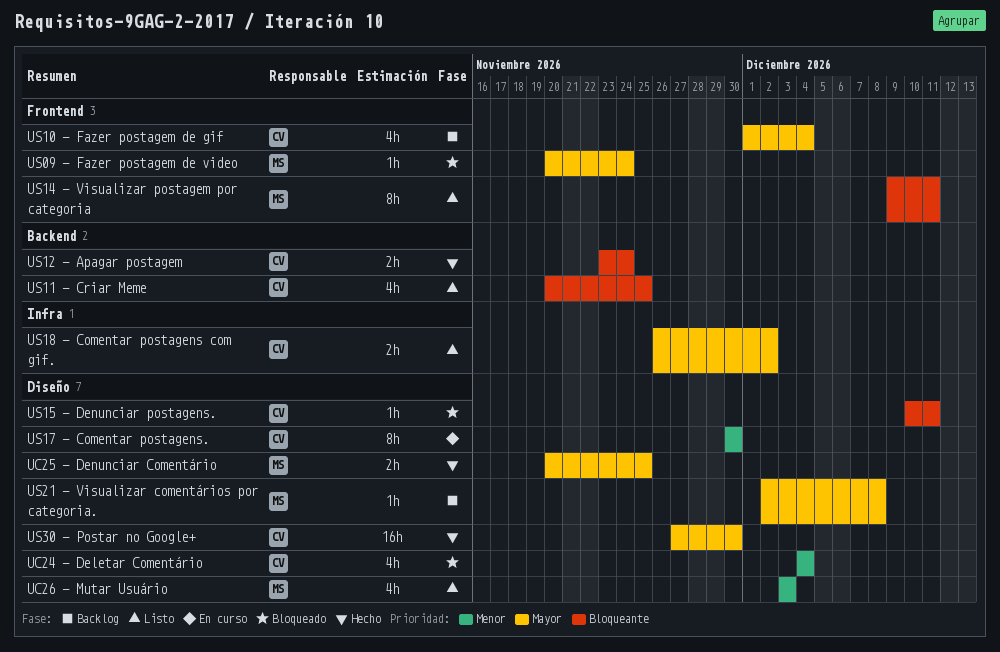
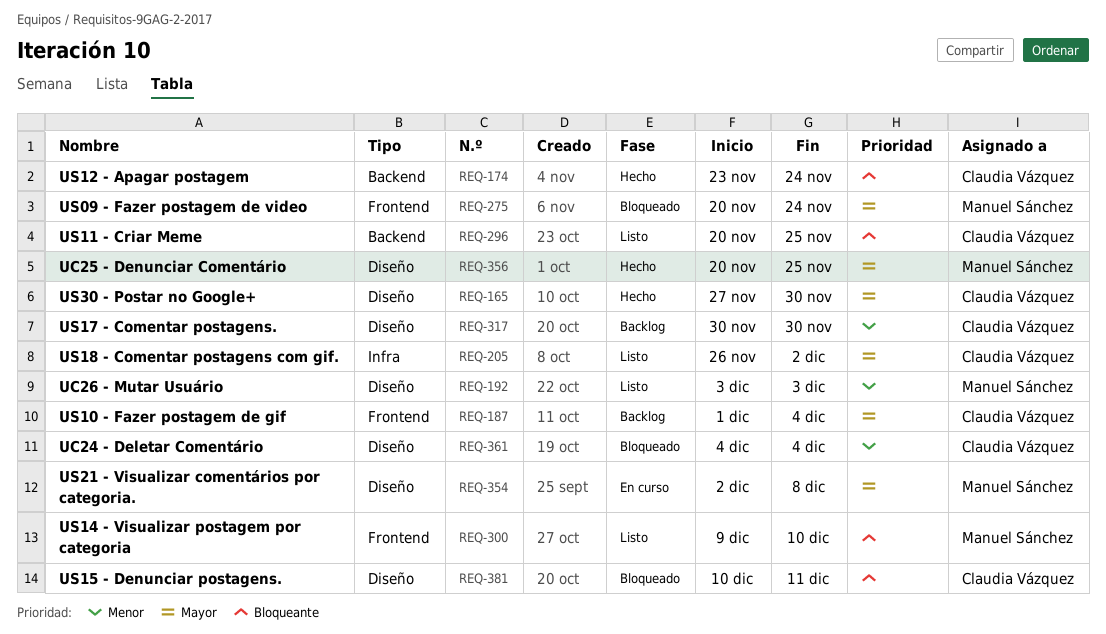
US14 - Visualizar postagem por categoria, due: Dec 11 -> Dec 10
US17 - Comentar postagens., status: En curso -> Backlog
US21 - Visualizar comentários por categoria., status: Backlog -> En curso

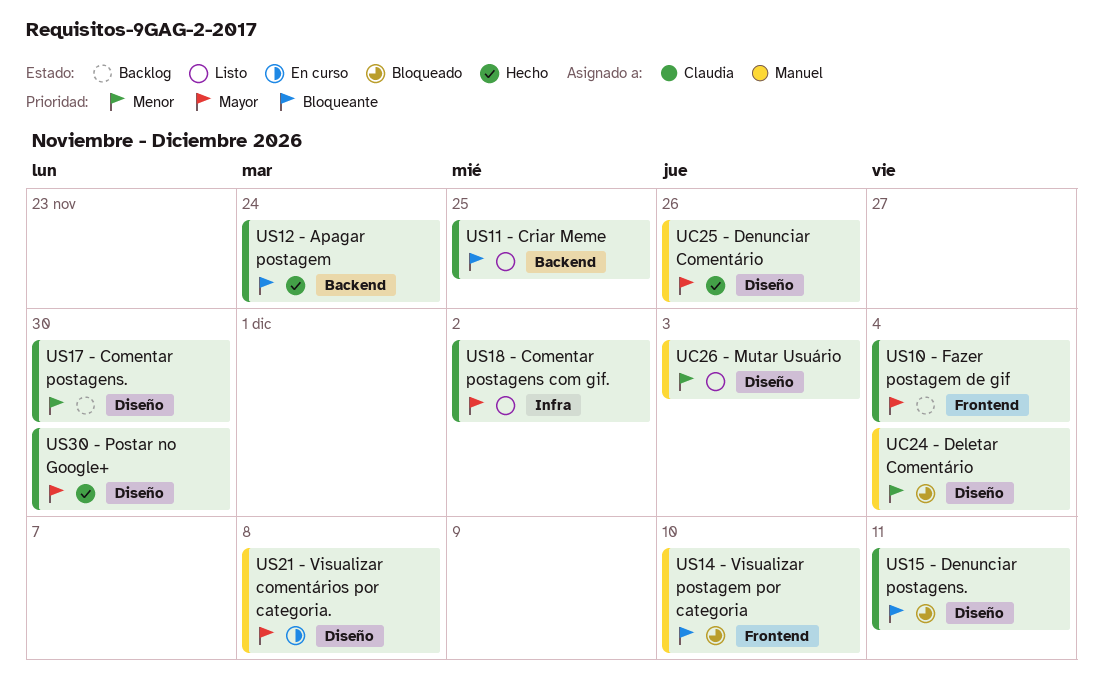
UC24 - Deletar Comentário, owner: Claudia Vázquez -> Manuel Sánchez
UC25 - Denunciar Comentário, due: Nov 25 -> Nov 26
US09 - Fazer postagem de video: present -> none
US14 - Visualizar postagem por categoria, status: Listo -> Bloqueado

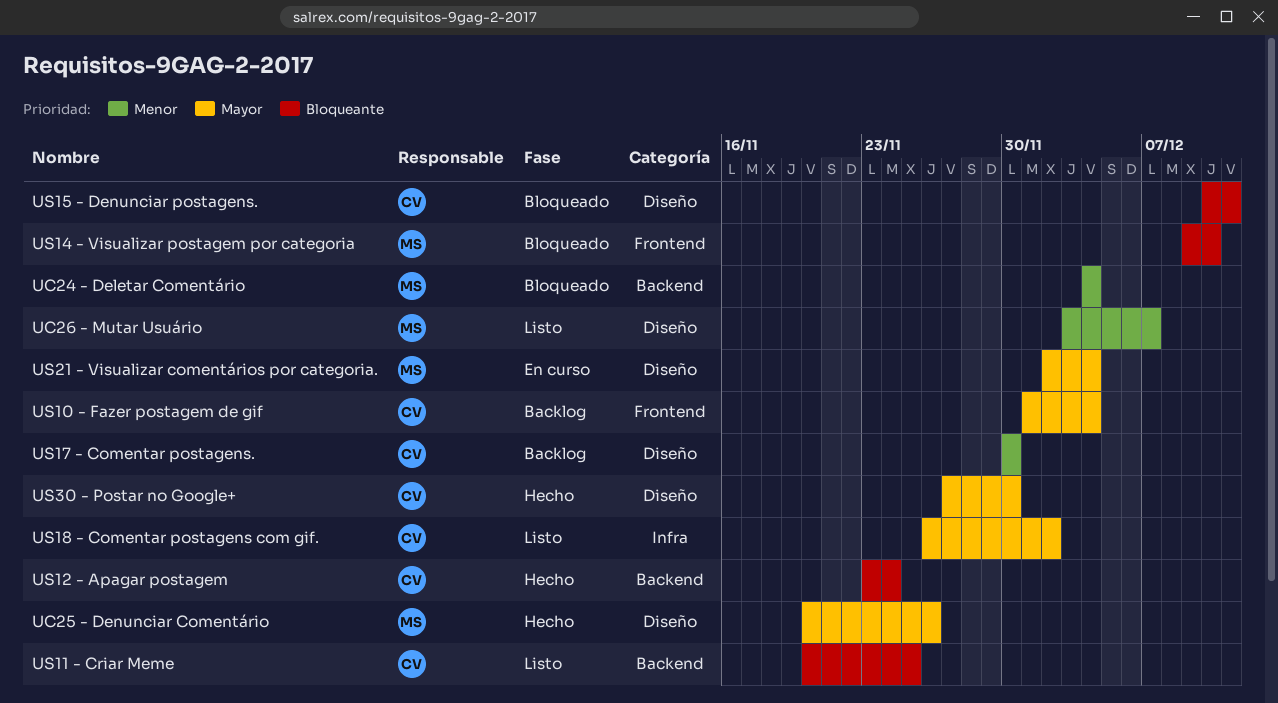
UC24 - Deletar Comentário, label: Diseño -> Backend
UC26 - Mutar Usuário, due: Dec 3 -> Dec 7
US21 - Visualizar comentários por categoria., due: Dec 8 -> Dec 4

